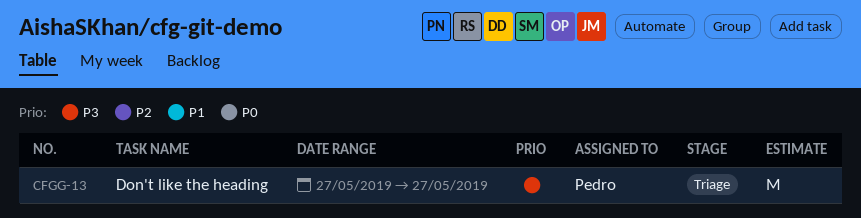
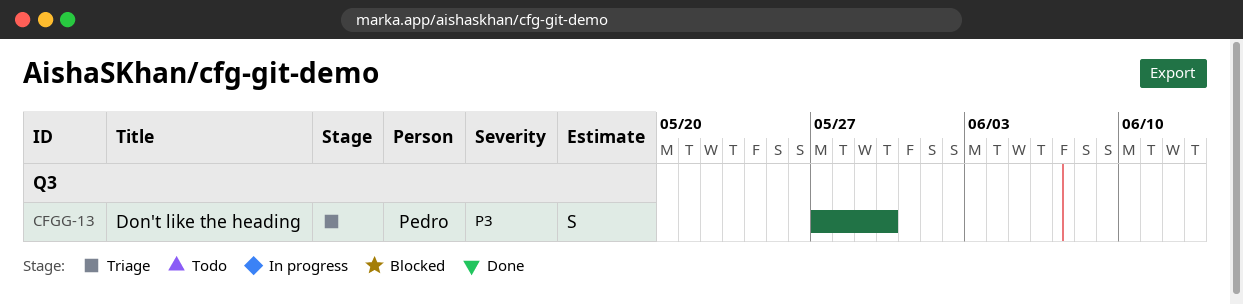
CFGG-13, estimate: M -> S
CFGG-13, due: May 27 -> May 30

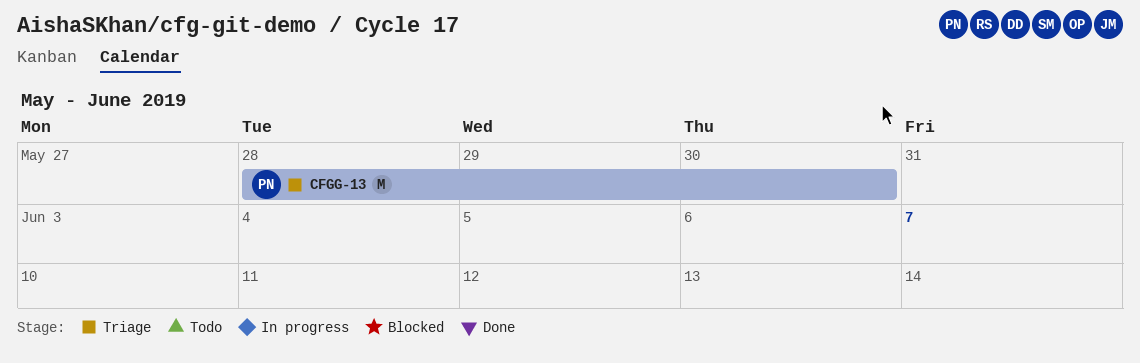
CFGG-13, estimate: S -> M
CFGG-13, start: May 27 -> May 28

